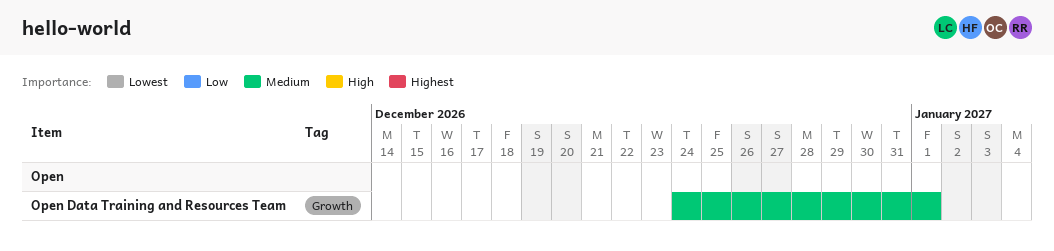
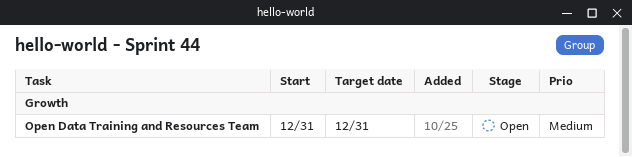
Open Data Training and Resources Team, start: Dec 24 -> Dec 31
Open Data Training and Resources Team, due: Jan 1 -> Dec 31

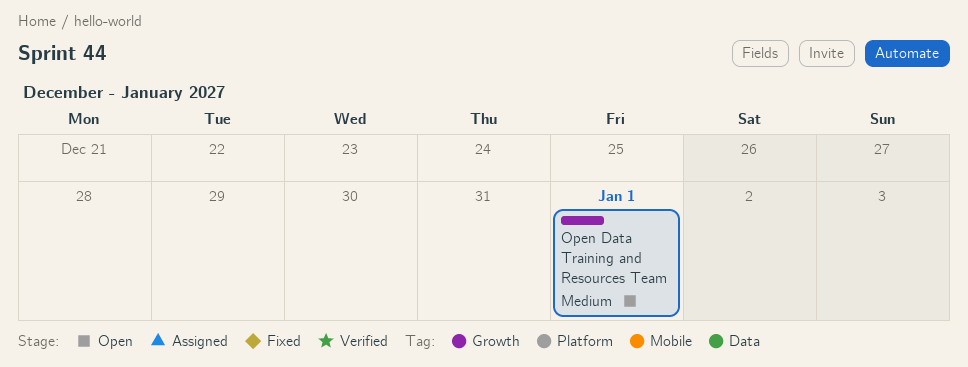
Open Data Training and Resources Team, due: Dec 31 -> Jan 1

